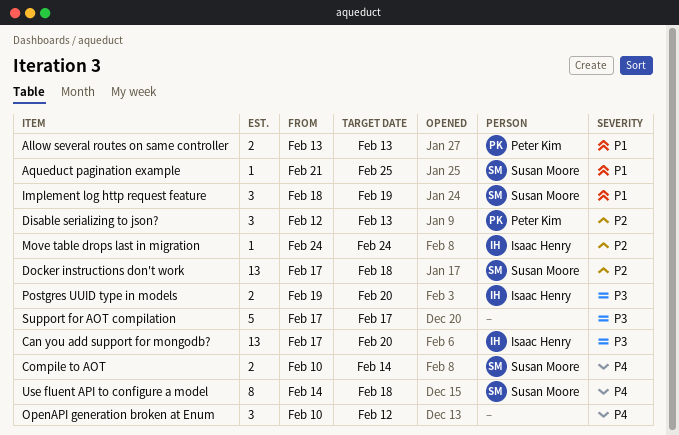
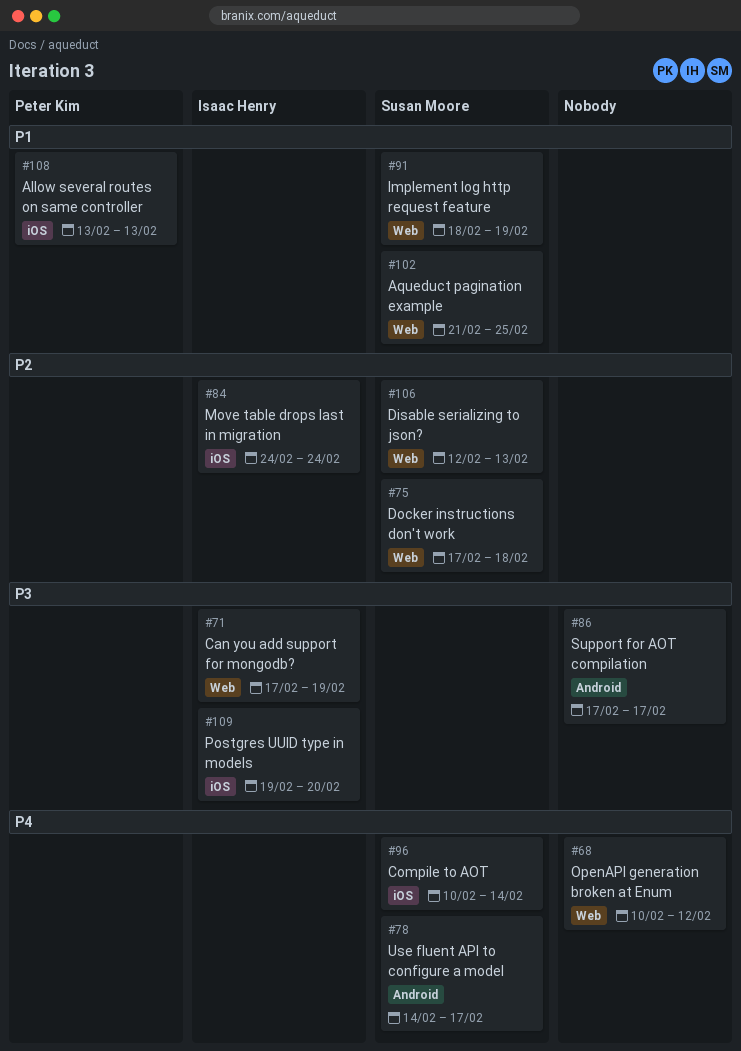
Can you add support for mongodb?, due: Feb 20 -> Feb 19
Disable serializing to json?, owner: Peter Kim -> Susan Moore
Use fluent API to configure a model, due: Feb 18 -> Feb 17

